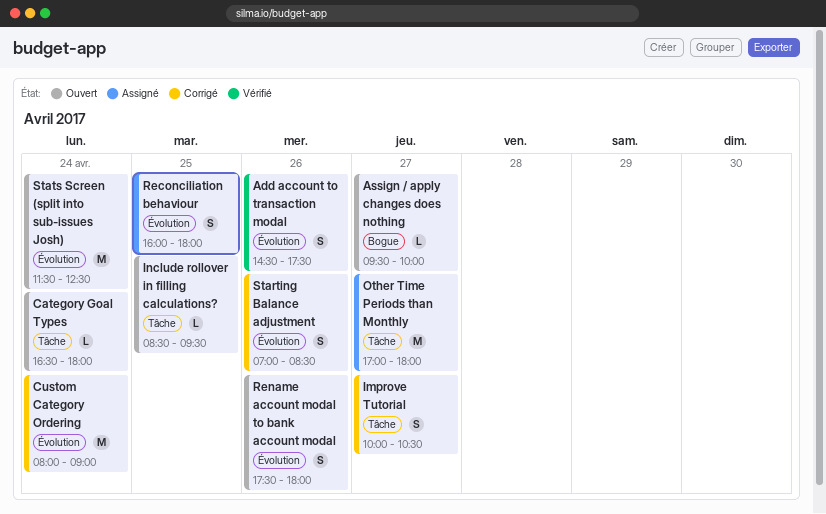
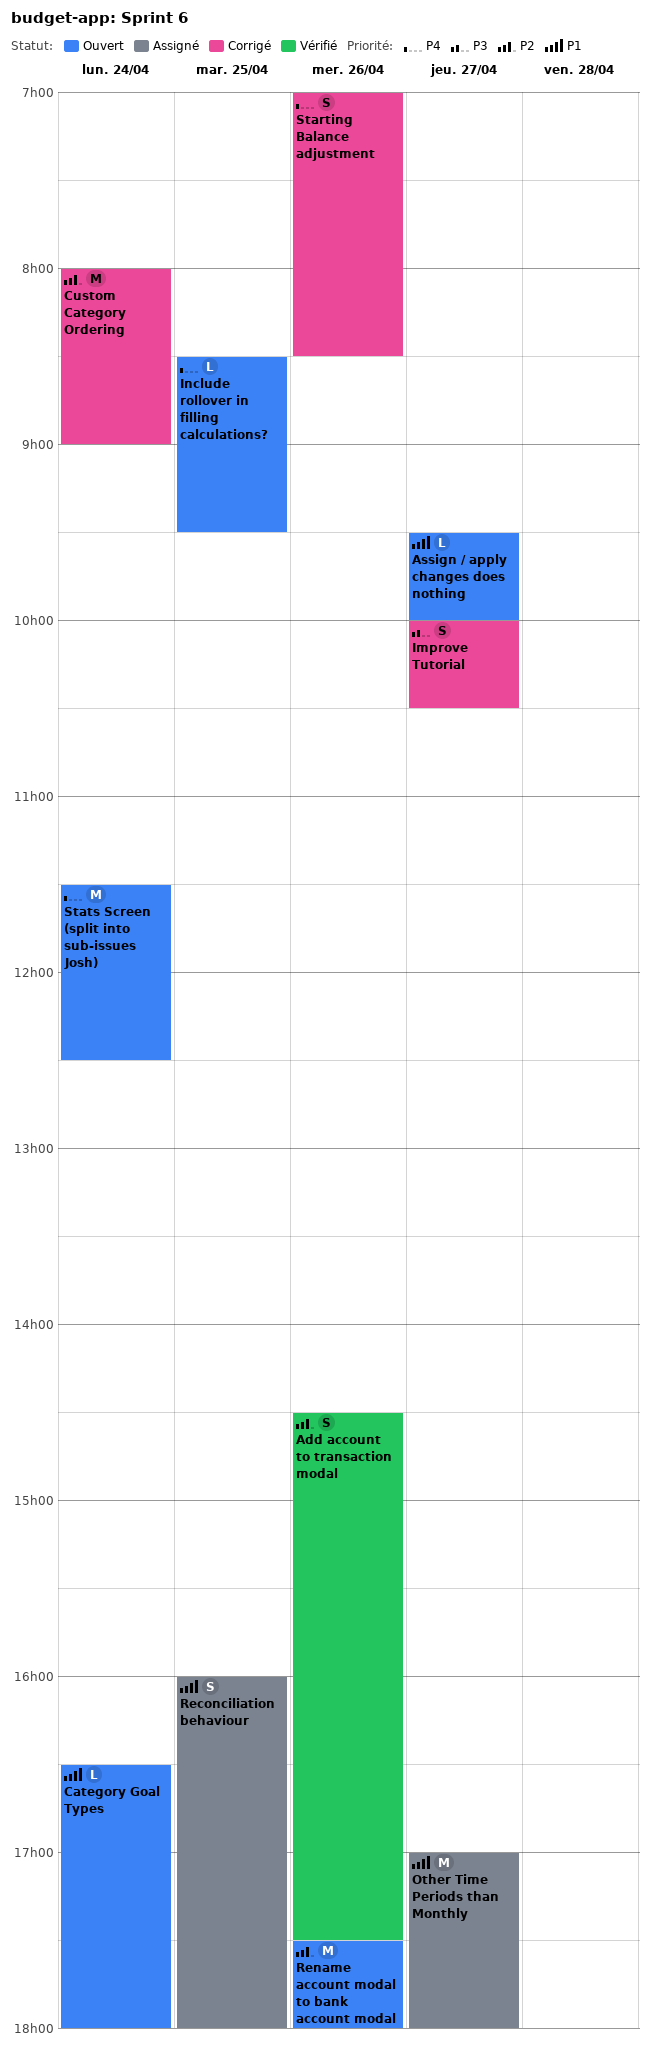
Rename account modal to bank account modal, estimate: S -> M

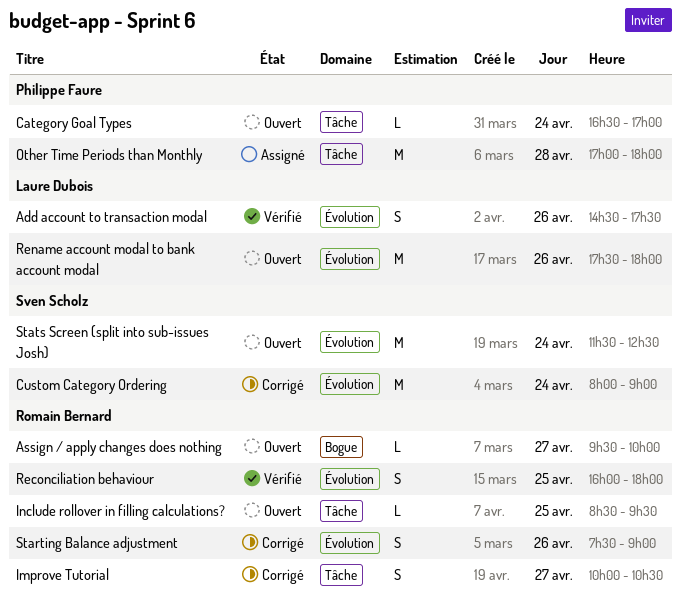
Category Goal Types, ends: 18:00 -> 17:00
Other Time Periods than Monthly, day: Apr 27 -> Apr 28
Reconciliation behaviour, status: Assigné -> Vérifié
Starting Balance adjustment, begins: 07:00 -> 07:30
Starting Balance adjustment, ends: 08:30 -> 09:00

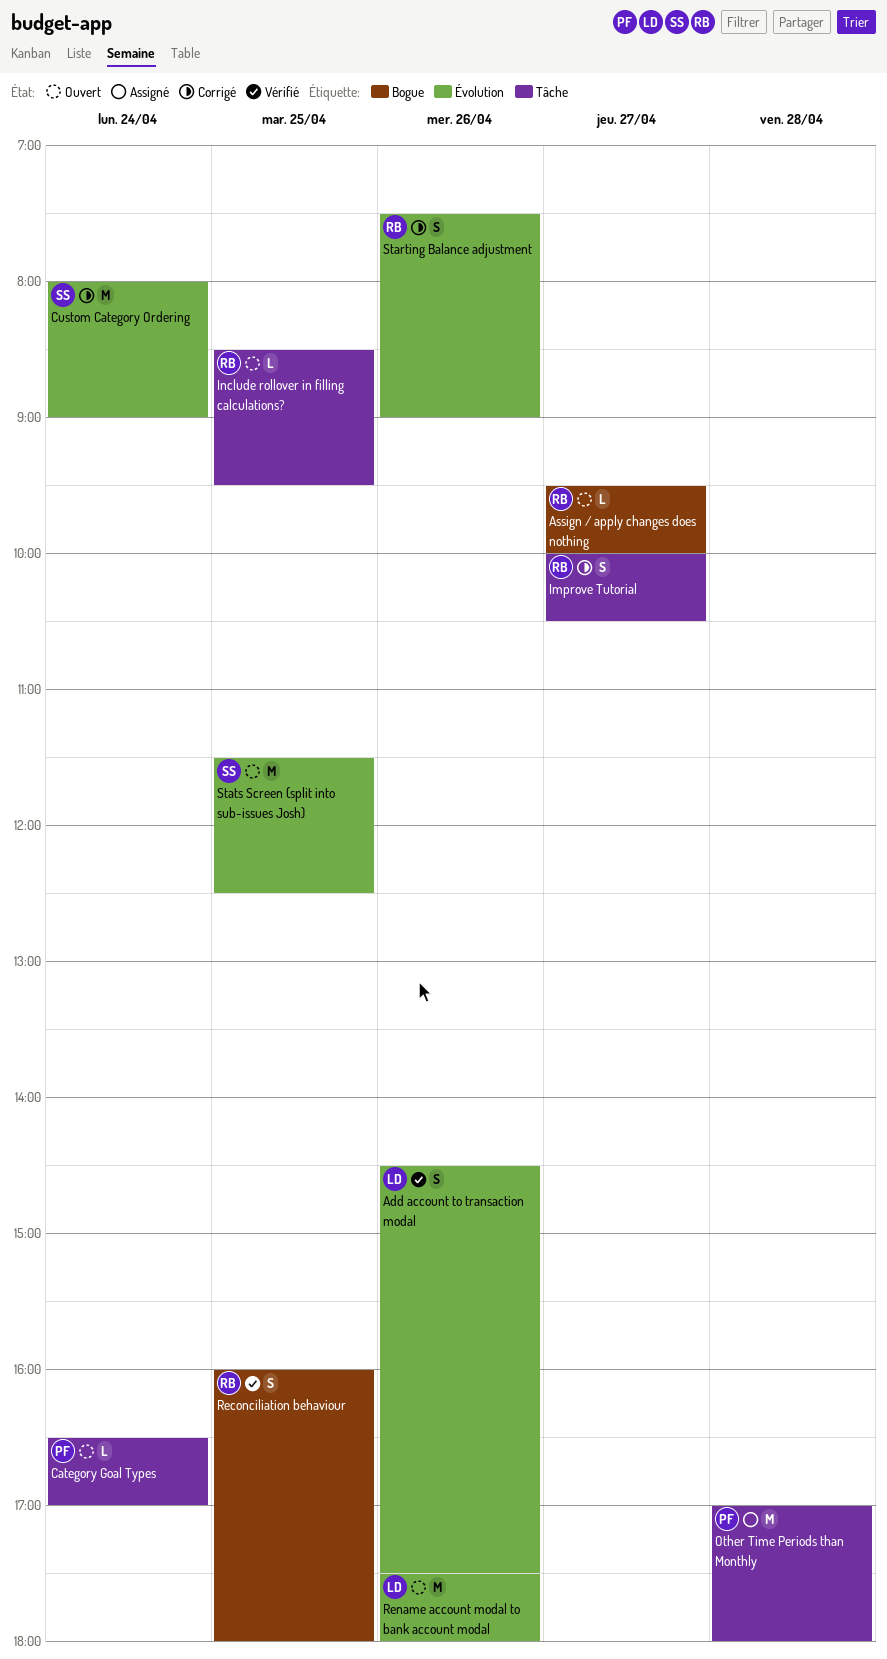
Reconciliation behaviour, label: Évolution -> Bogue
Stats Screen (split into sub-issues Josh), day: Apr 24 -> Apr 25

